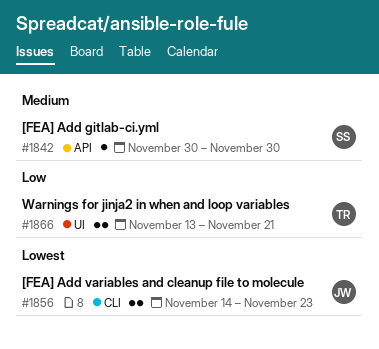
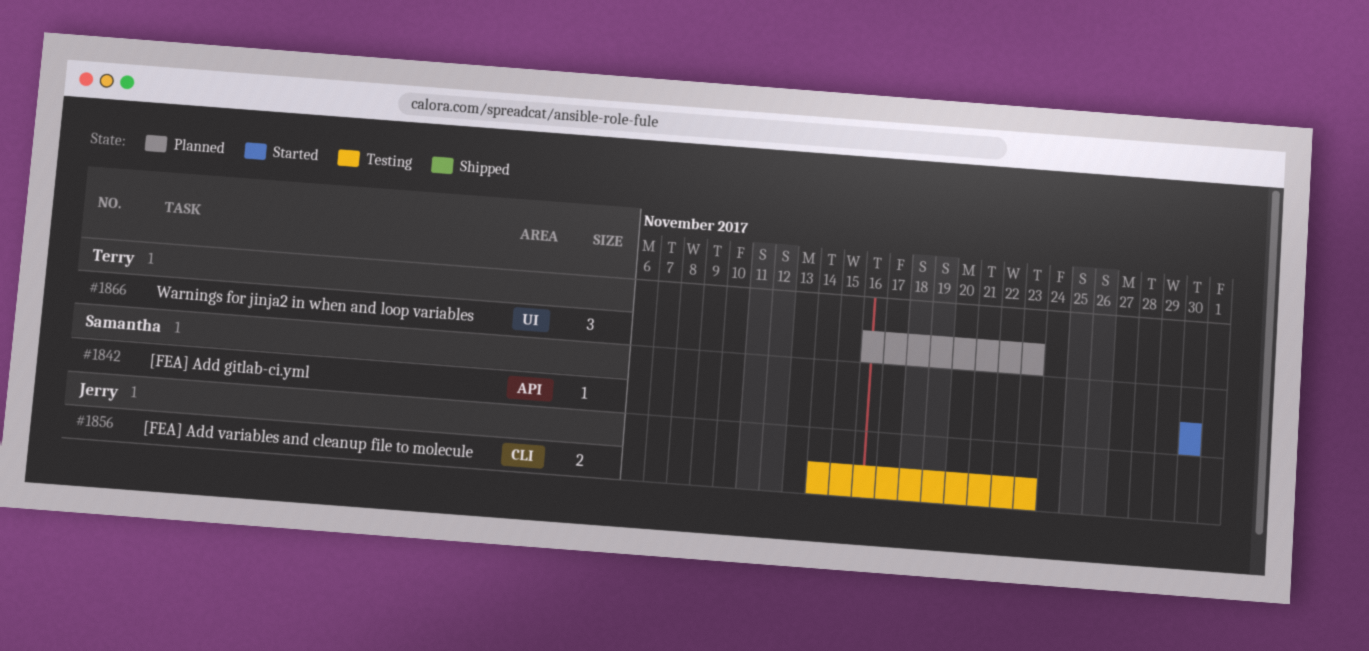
#1866, estimate: 2 -> 3
#1866, start: Nov 13 -> Nov 16
#1866, due: Nov 21 -> Nov 23

